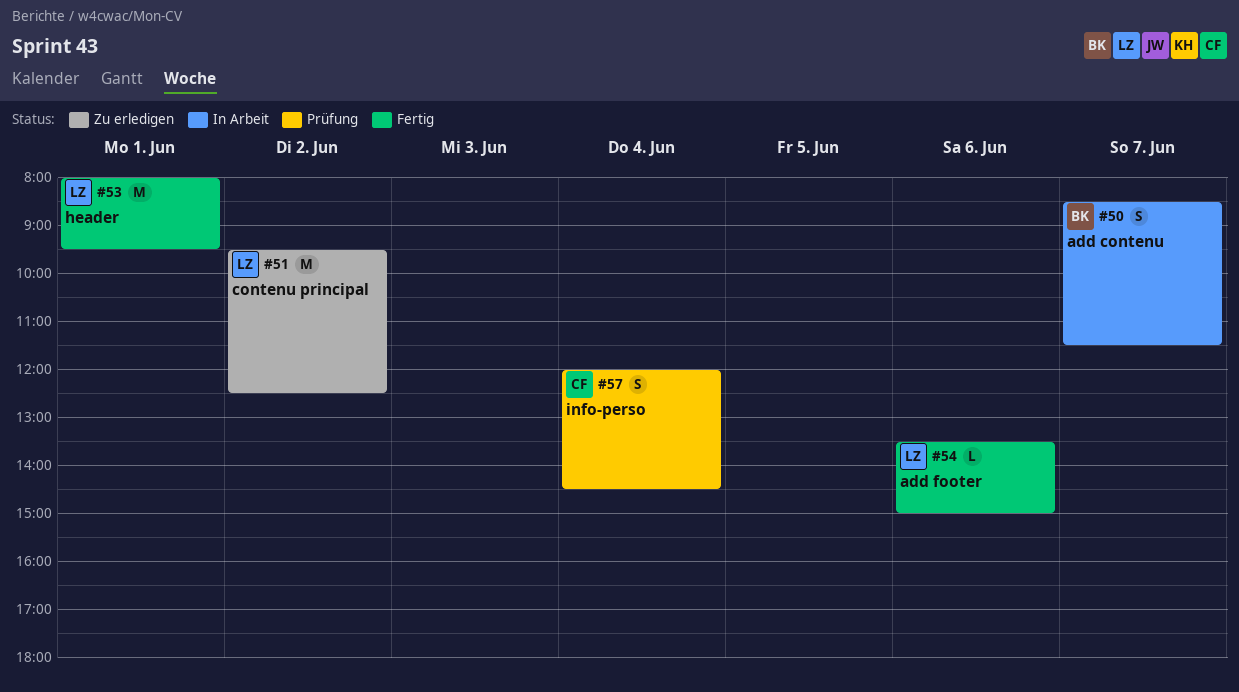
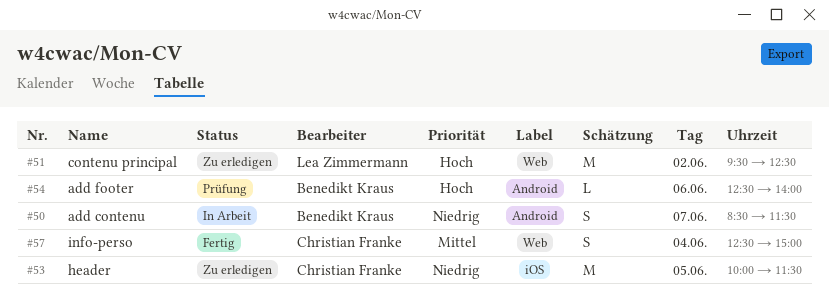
#53, status: Fertig -> Zu erledigen
#53, owner: Lea Zimmermann -> Christian Franke
#53, day: Jun 1 -> Jun 5
#53, begins: 08:00 -> 10:00
#53, ends: 09:30 -> 11:30
#54, status: Fertig -> Prüfung
#54, owner: Lea Zimmermann -> Benedikt Kraus
#54, begins: 13:30 -> 12:30
#54, ends: 15:00 -> 14:00
#57, status: Prüfung -> Fertig
#57, begins: 12:00 -> 12:30
#57, ends: 14:30 -> 15:00

